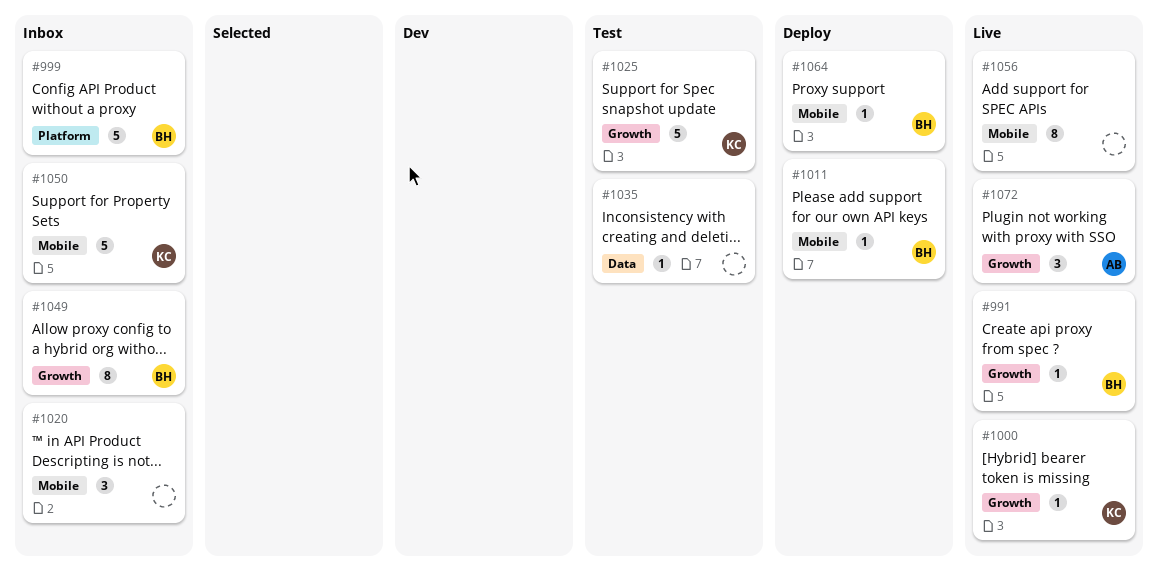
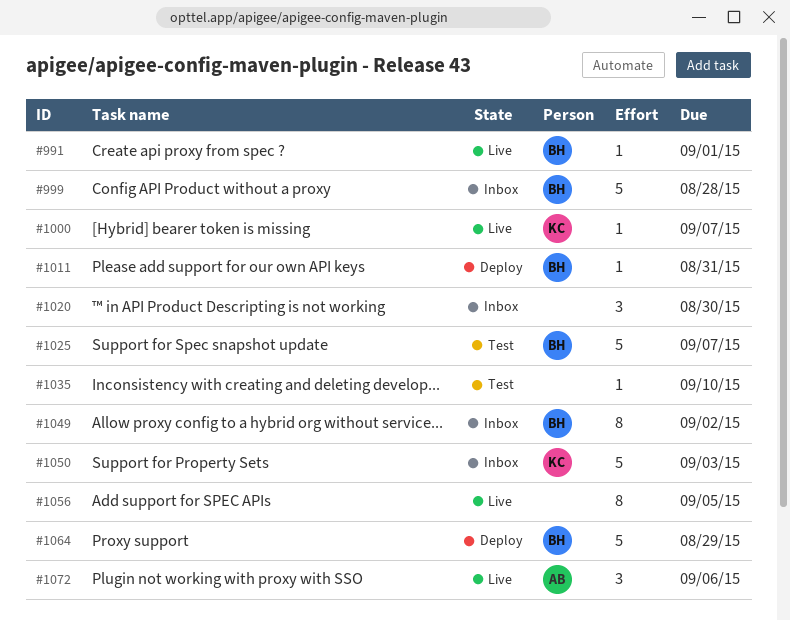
#1025, owner: KC -> BH
#1064, estimate: 1 -> 5

